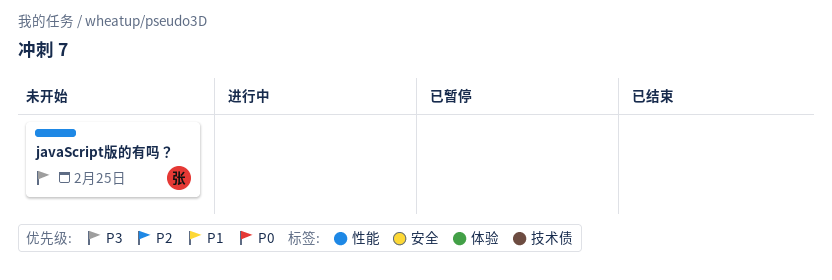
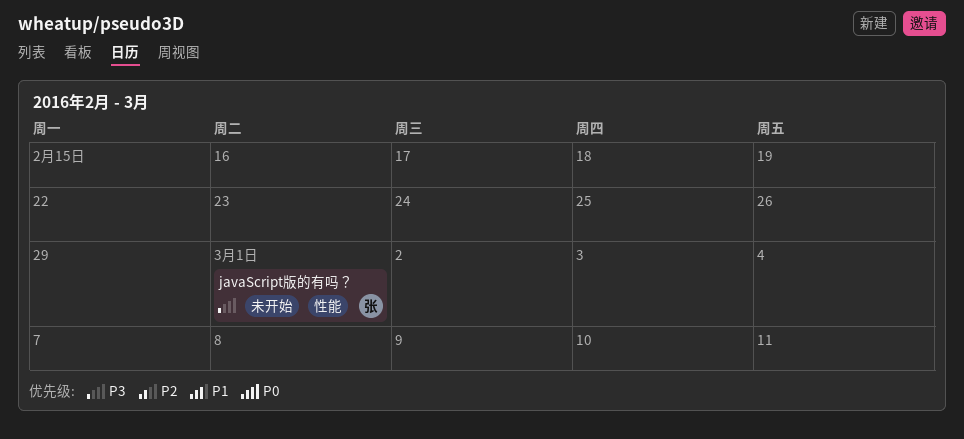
javaScript版的有吗？, due: Feb 25 -> Mar 1

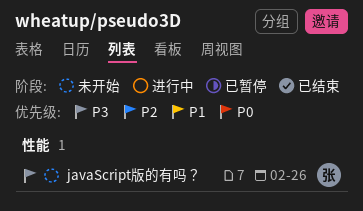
javaScript版的有吗？, due: Mar 1 -> Feb 26

